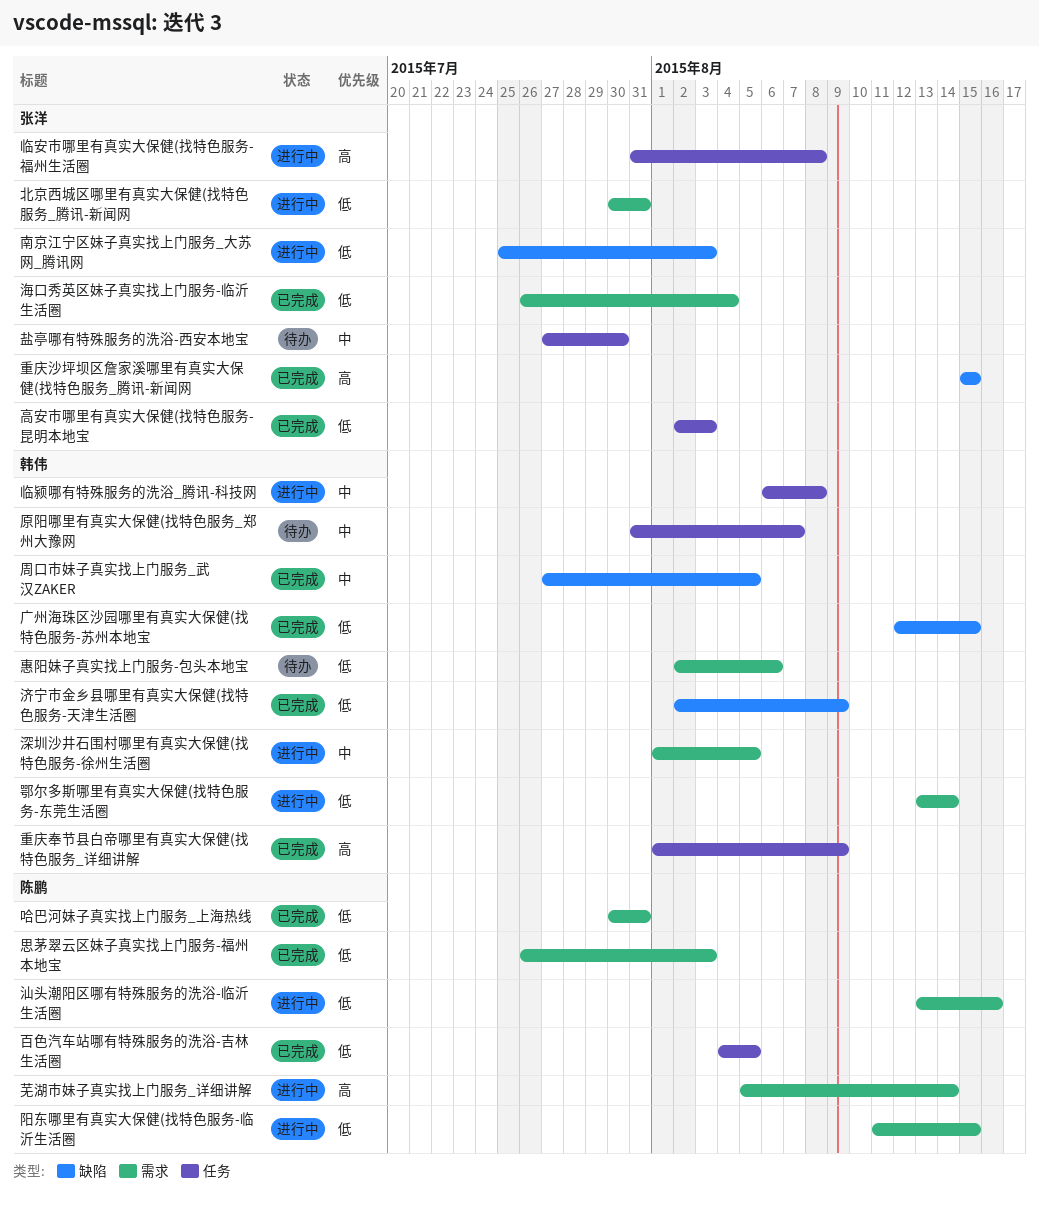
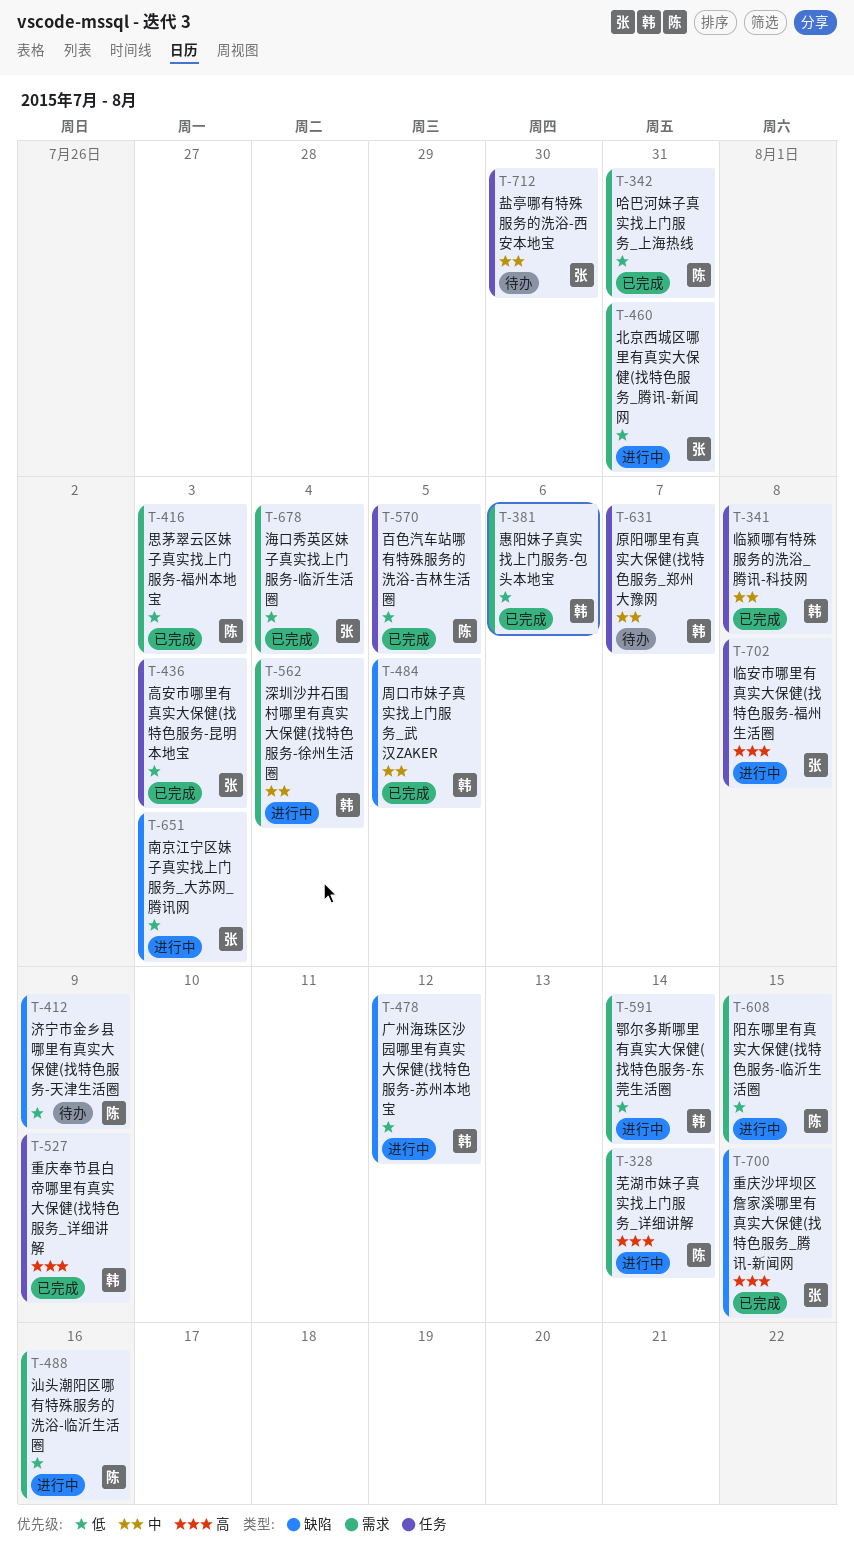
临颍哪有特殊服务的洗浴_腾讯-科技网, status: 进行中 -> 已完成
广州海珠区沙园哪里有真实大保健(找特色服务-苏州本地宝, status: 已完成 -> 进行中
广州海珠区沙园哪里有真实大保健(找特色服务-苏州本地宝, due: Aug 15 -> Aug 12
惠阳妹子真实找上门服务-包头本地宝, status: 待办 -> 已完成
济宁市金乡县哪里有真实大保健(找特色服务-天津生活圈, status: 已完成 -> 待办
济宁市金乡县哪里有真实大保健(找特色服务-天津生活圈, owner: 韩伟 -> 陈鹏
深圳沙井石围村哪里有真实大保健(找特色服务-徐州生活圈, due: Aug 5 -> Aug 4

